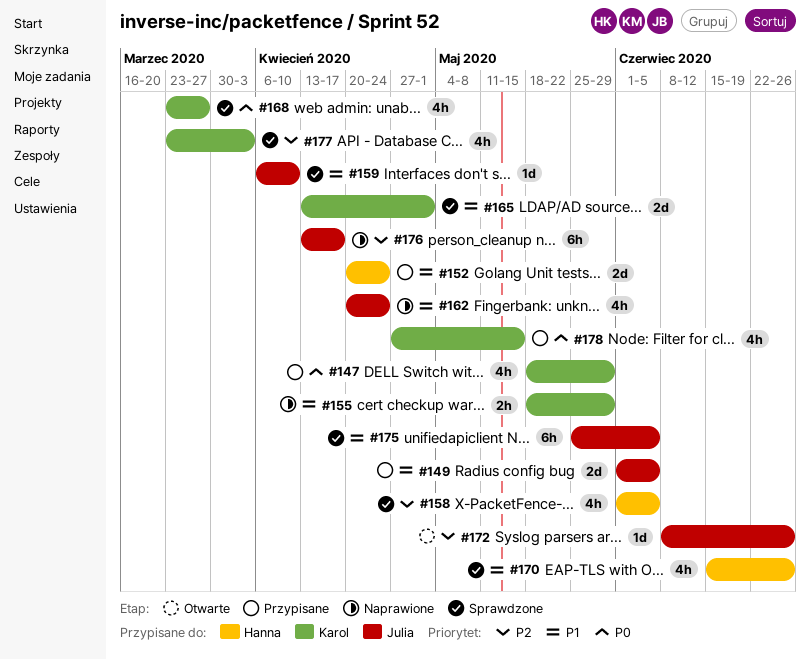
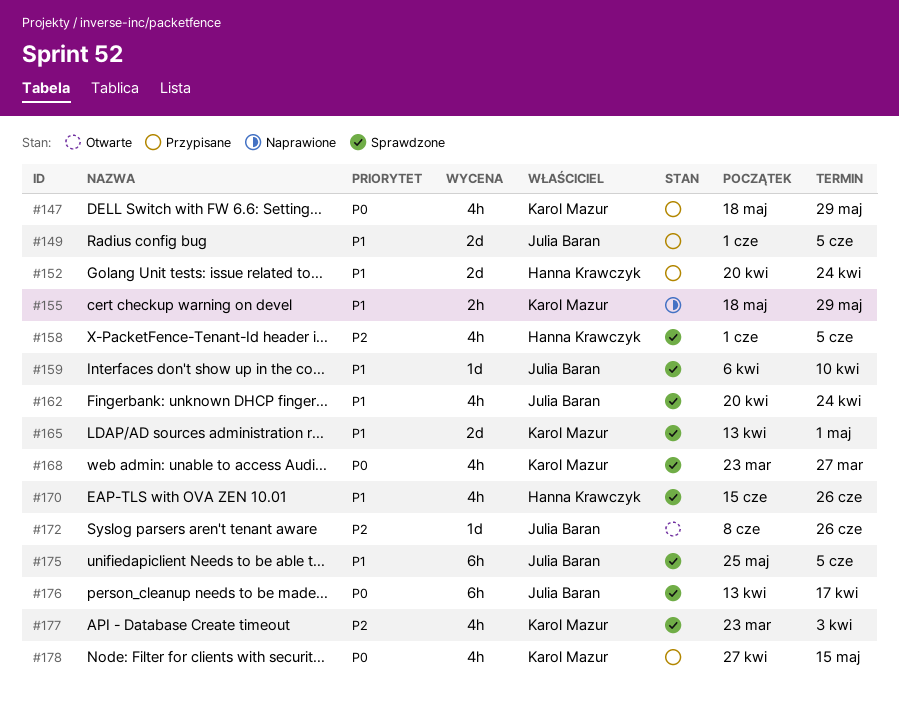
#162, status: Naprawione -> Sprawdzone
#176, status: Naprawione -> Sprawdzone
#176, priority: P2 -> P0

